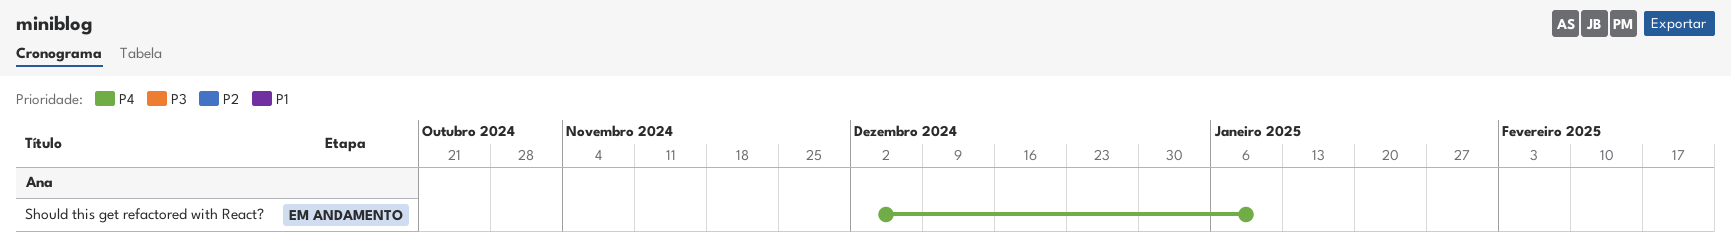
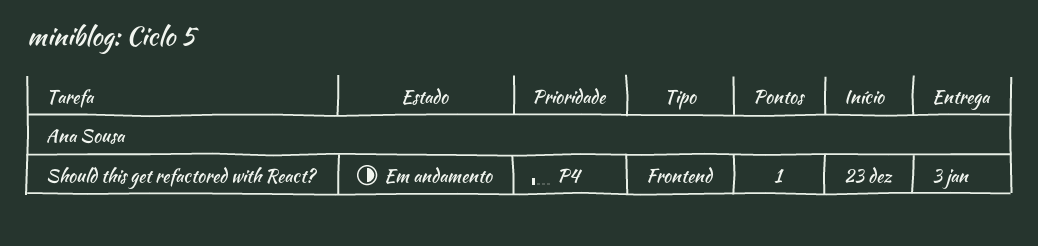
Should this get refactored with React?, start: Dec 2 -> Dec 23
Should this get refactored with React?, due: Jan 10 -> Jan 3

